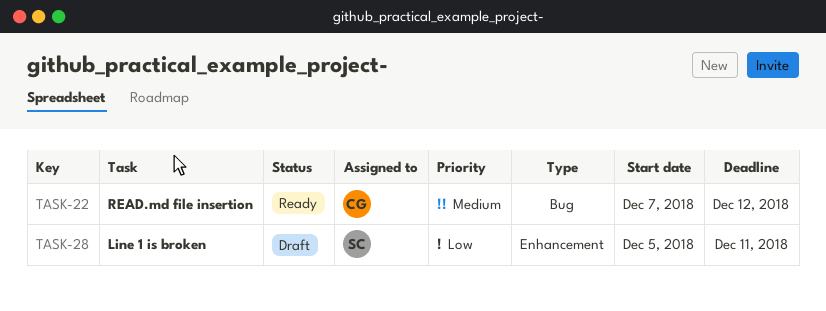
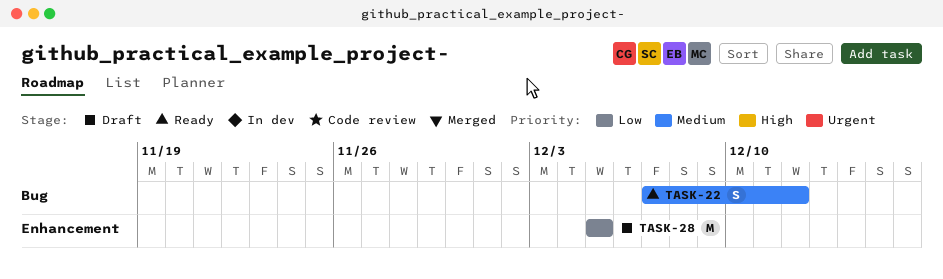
TASK-28, due: Dec 11 -> Dec 5

